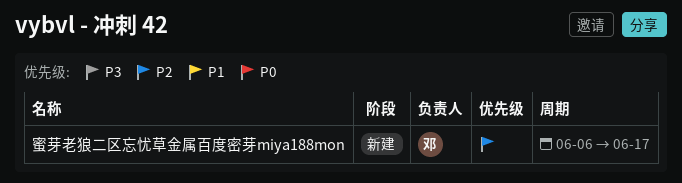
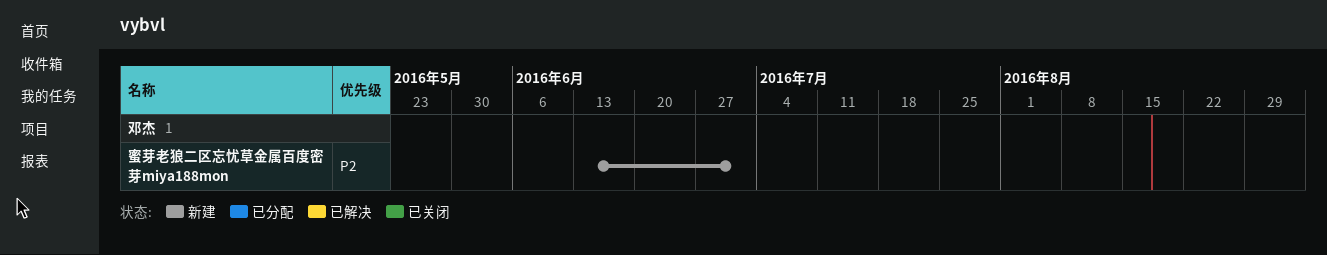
蜜芽老狼二区忘忧草金属百度密芽miya188mon, start: Jun 6 -> Jun 13
蜜芽老狼二区忘忧草金属百度密芽miya188mon, due: Jun 17 -> Jul 1

